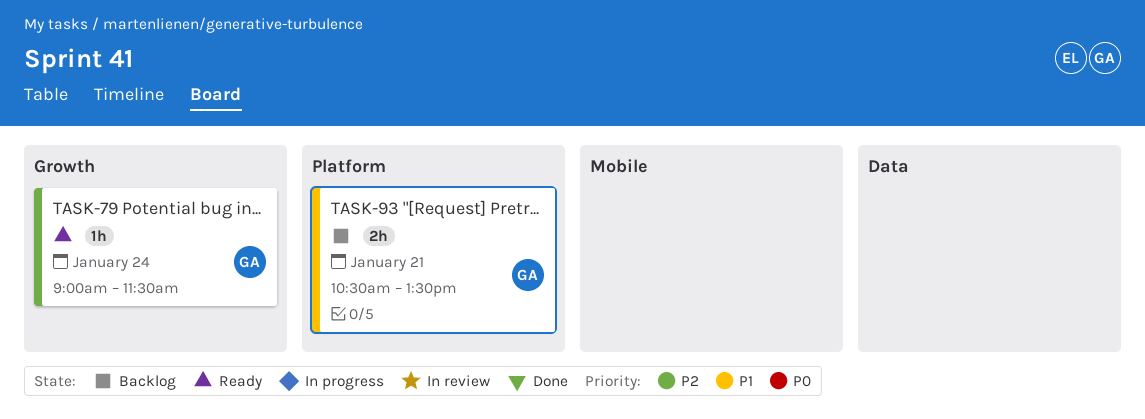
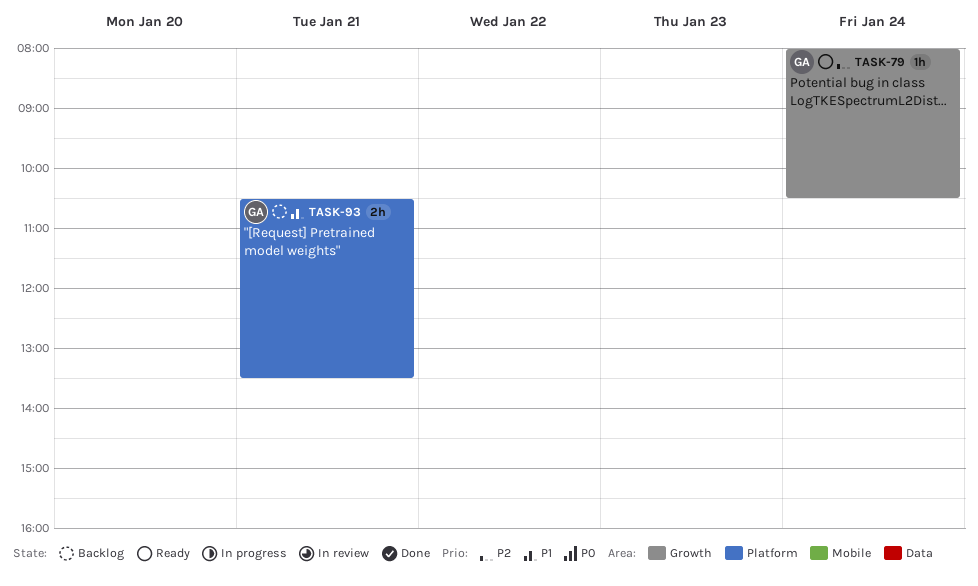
TASK-79, begins: 09:00 -> 08:00
TASK-79, ends: 11:30 -> 10:30

